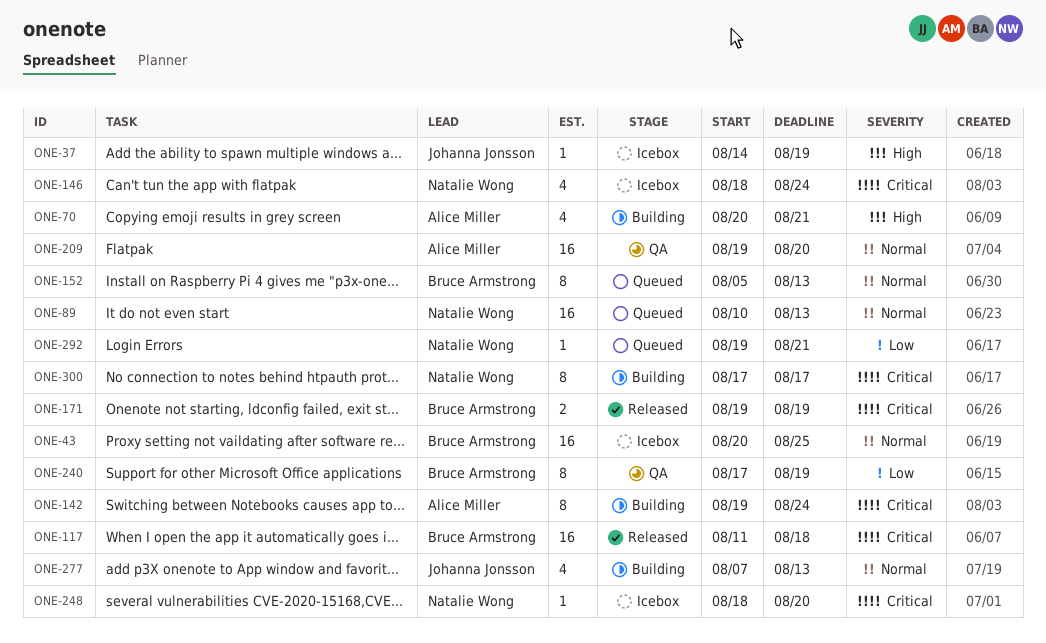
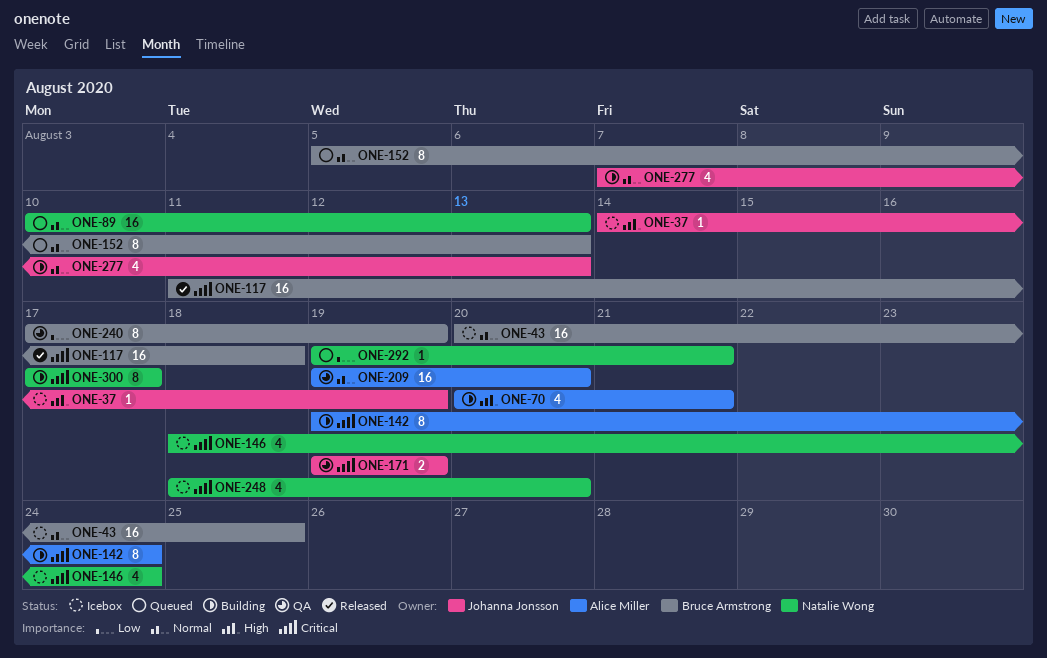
ONE-171, status: Released -> QA
ONE-171, owner: Bruce Armstrong -> Johanna Jonsson
ONE-248, estimate: 1 -> 4

